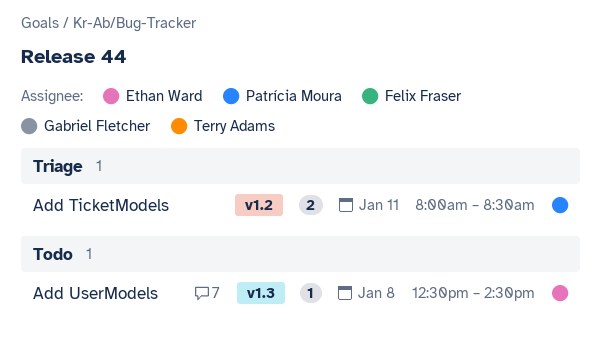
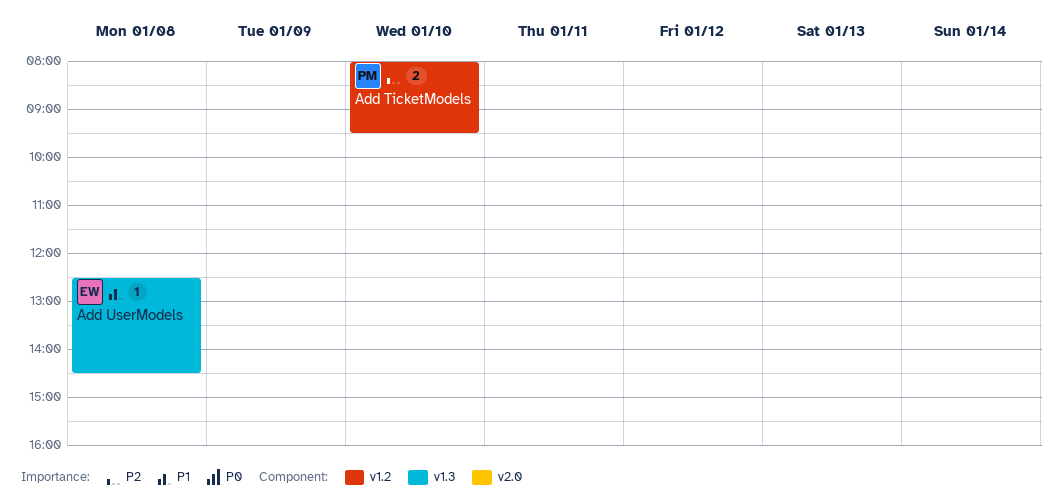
Add TicketModels, day: Jan 11 -> Jan 10
Add TicketModels, ends: 08:30 -> 09:30

